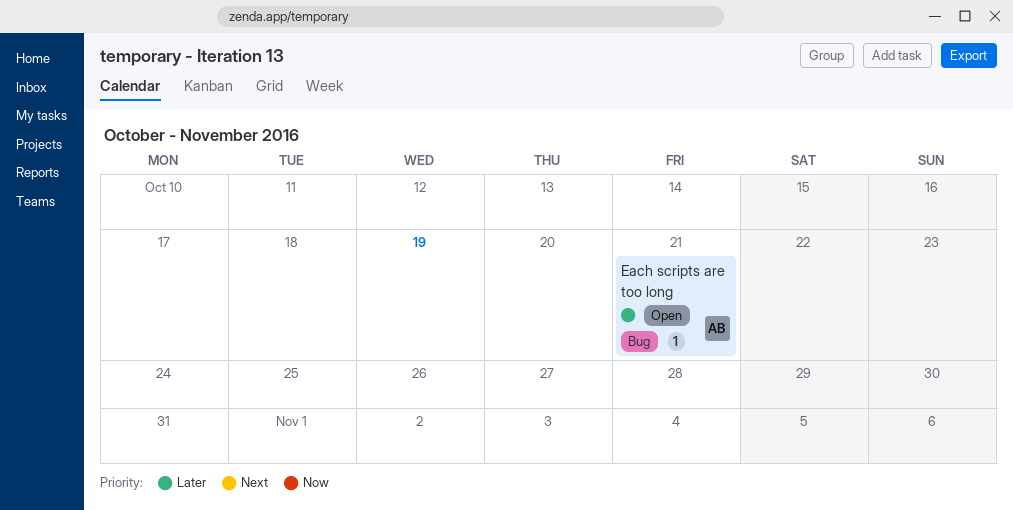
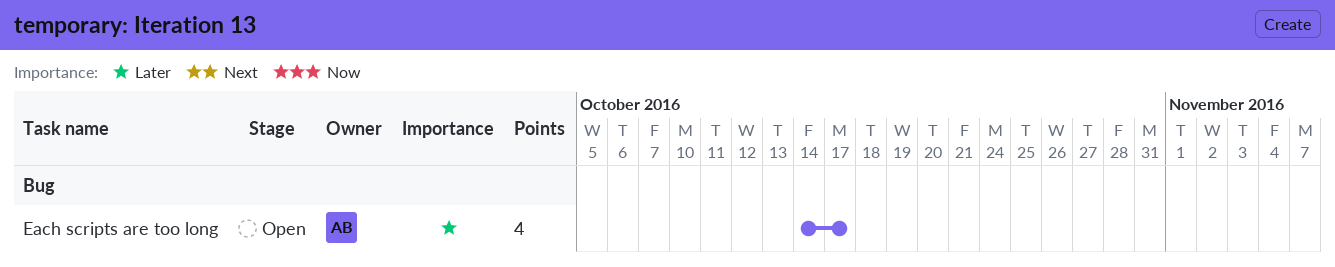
Each scripts are too long, estimate: 1 -> 4
Each scripts are too long, due: Oct 21 -> Oct 17

